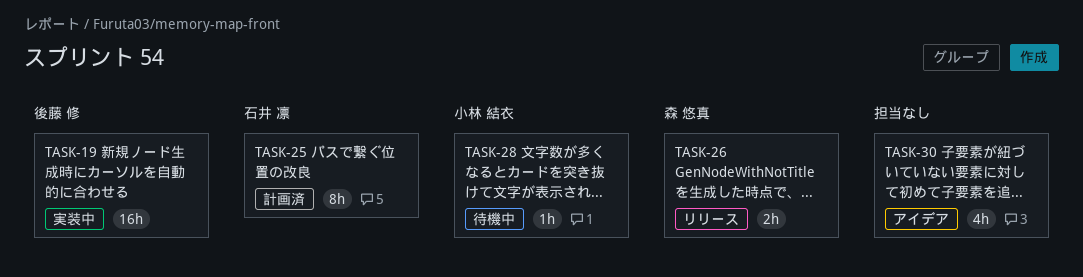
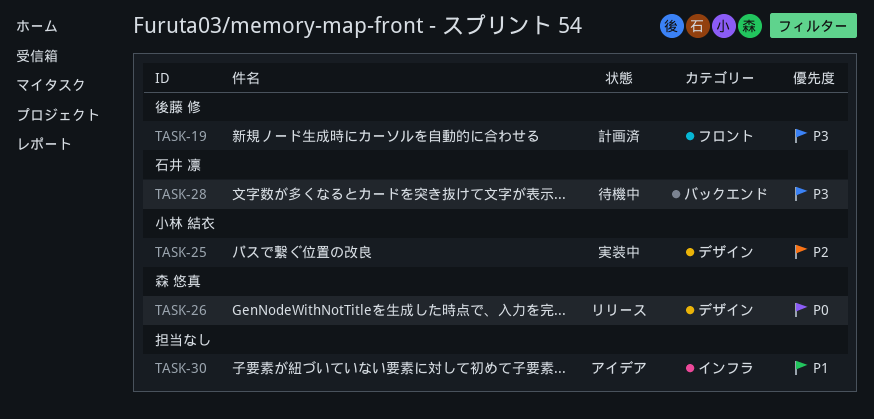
TASK-19, status: 実装中 -> 計画済
TASK-25, status: 計画済 -> 実装中
TASK-25, owner: 石井 凛 -> 小林 結衣
TASK-28, owner: 小林 結衣 -> 石井 凛

